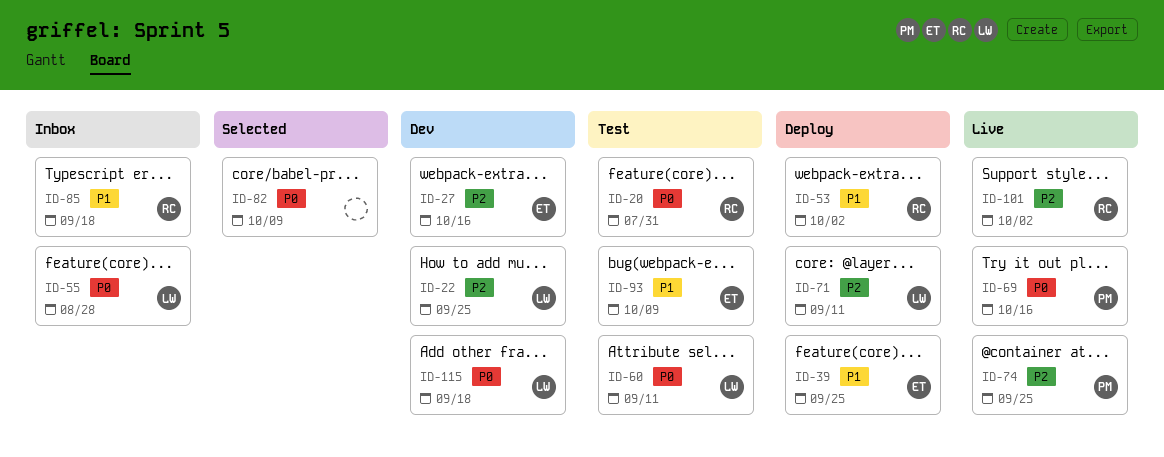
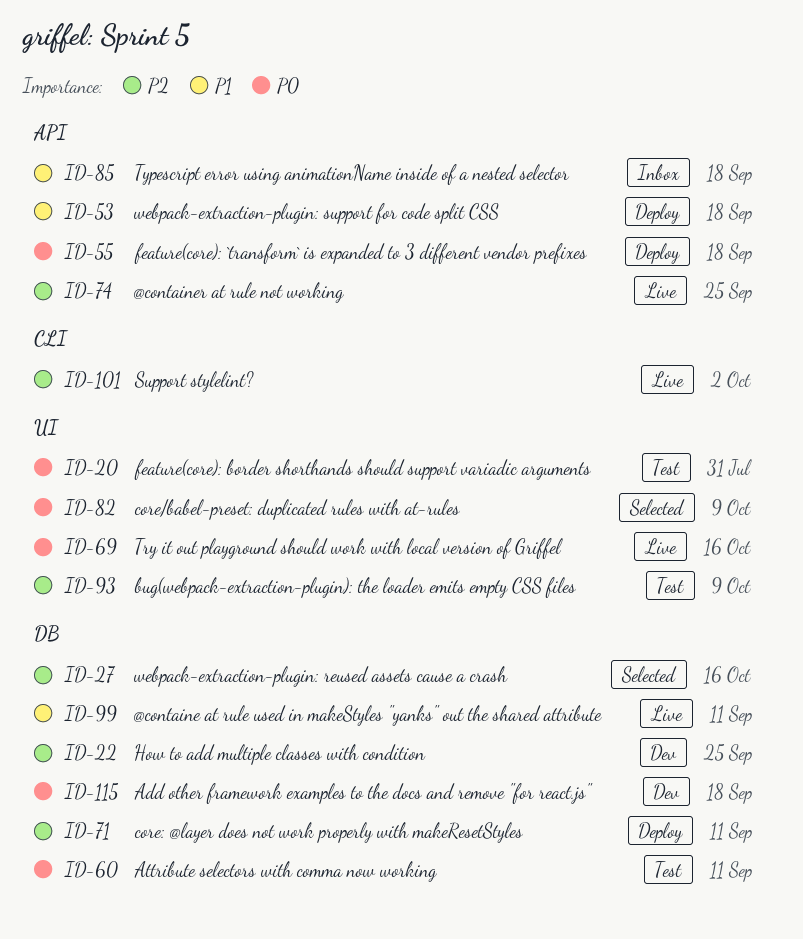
ID-27, status: Dev -> Selected
ID-39: present -> none
ID-53, due: Oct 2 -> Sep 18
ID-55, status: Inbox -> Deploy
ID-55, due: Aug 28 -> Sep 18
ID-93, priority: P1 -> P2
ID-99: none -> present

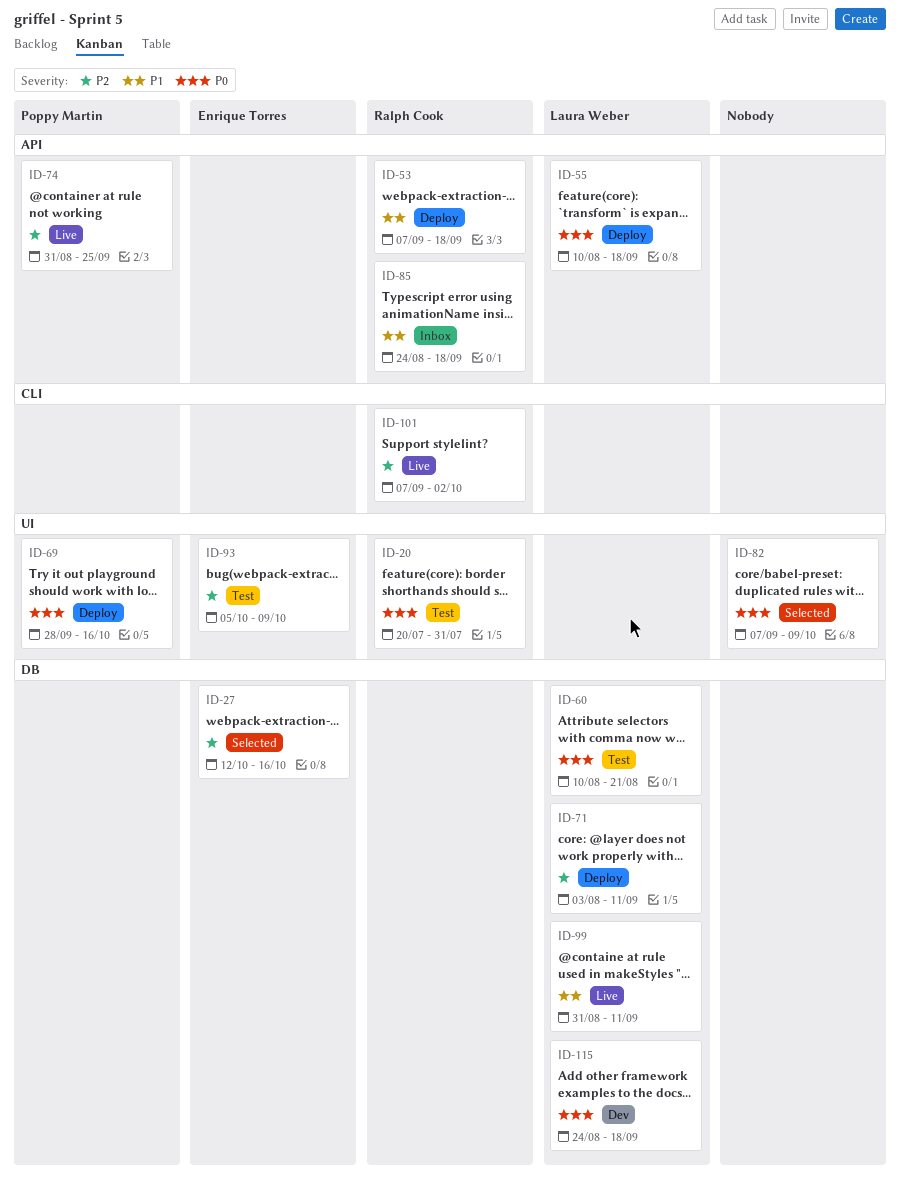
ID-22: present -> none
ID-60, due: Sep 11 -> Aug 21
ID-69, status: Live -> Deploy

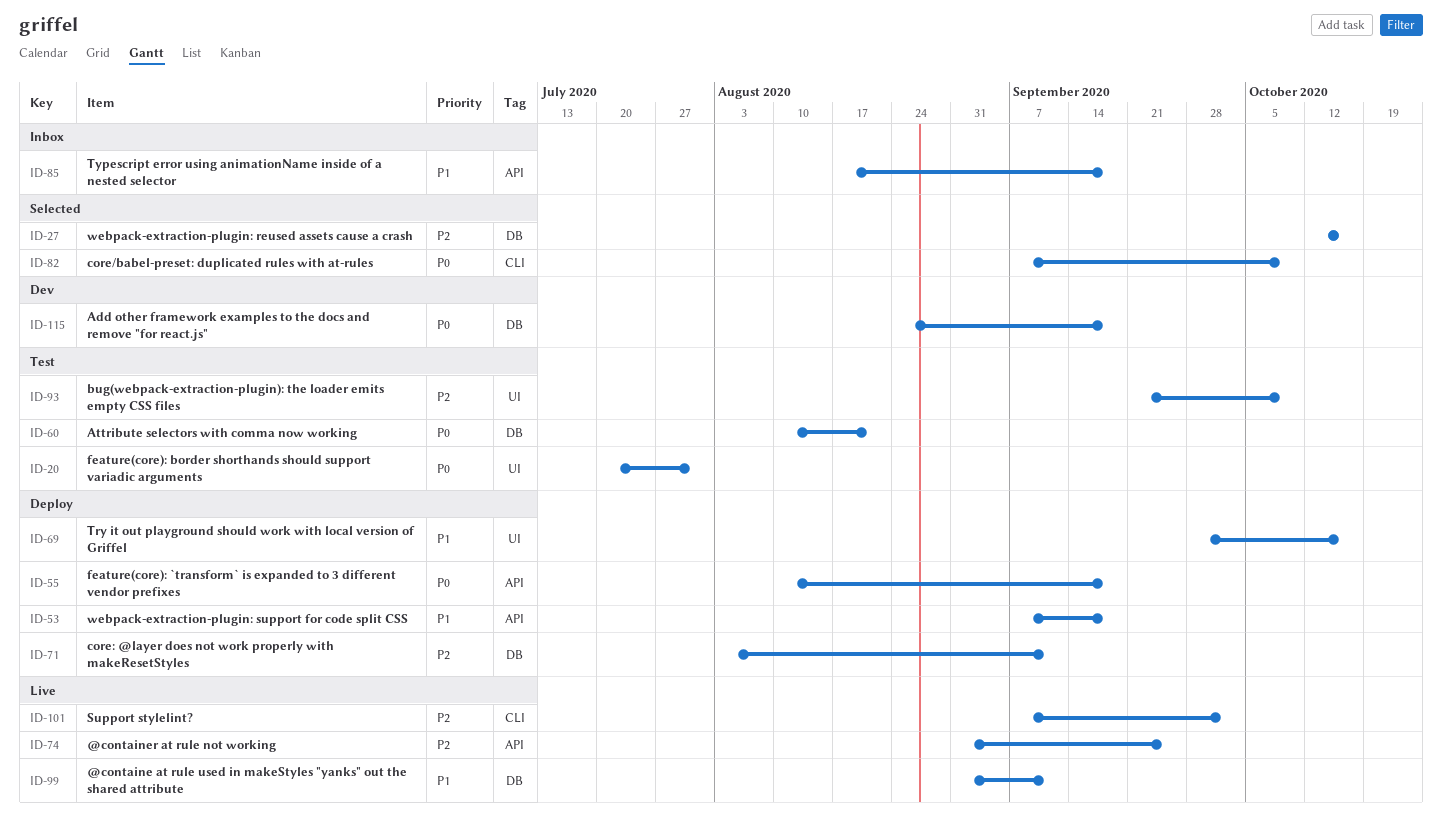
ID-69, priority: P0 -> P1
ID-82, label: UI -> CLI
ID-85, start: Aug 24 -> Aug 17
ID-93, start: Oct 5 -> Sep 21

